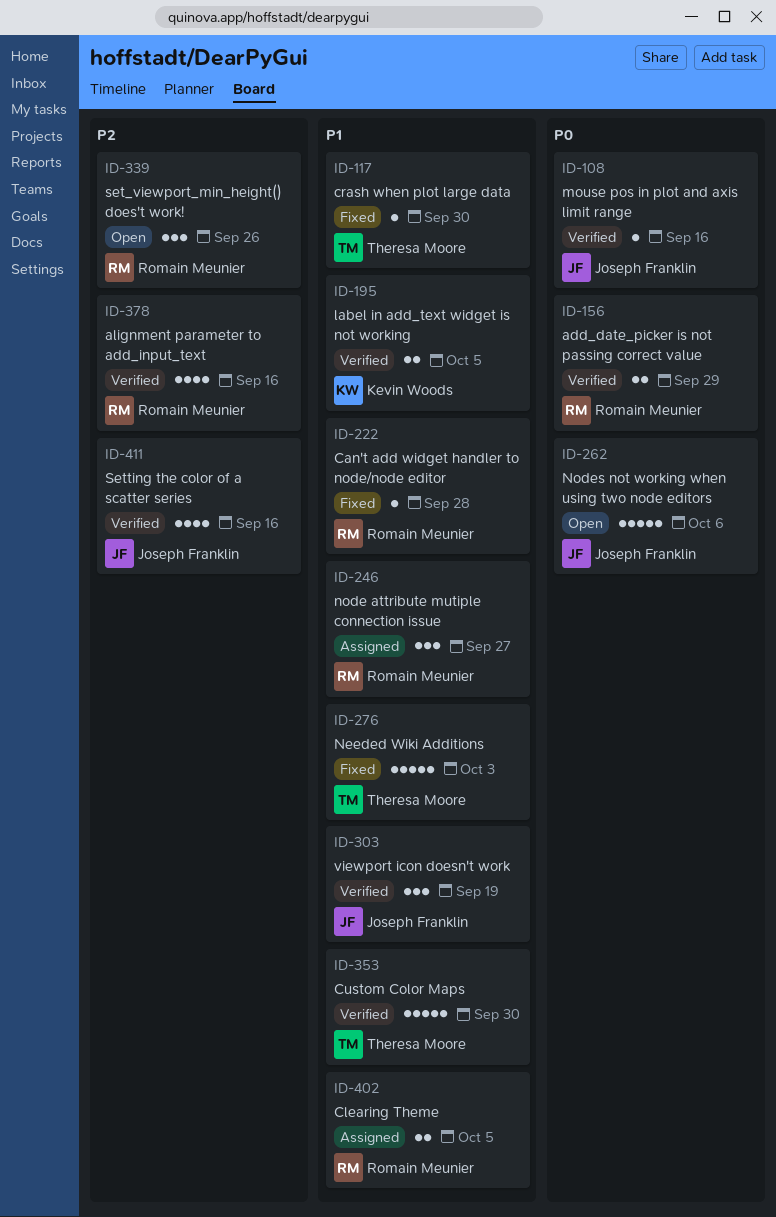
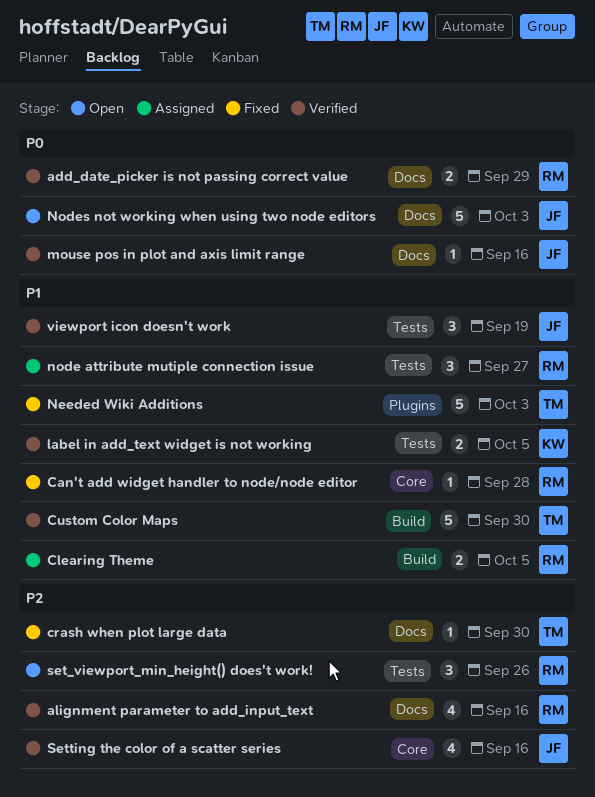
crash when plot large data, priority: P1 -> P2
Nodes not working when using two node editors, due: Oct 6 -> Oct 3

